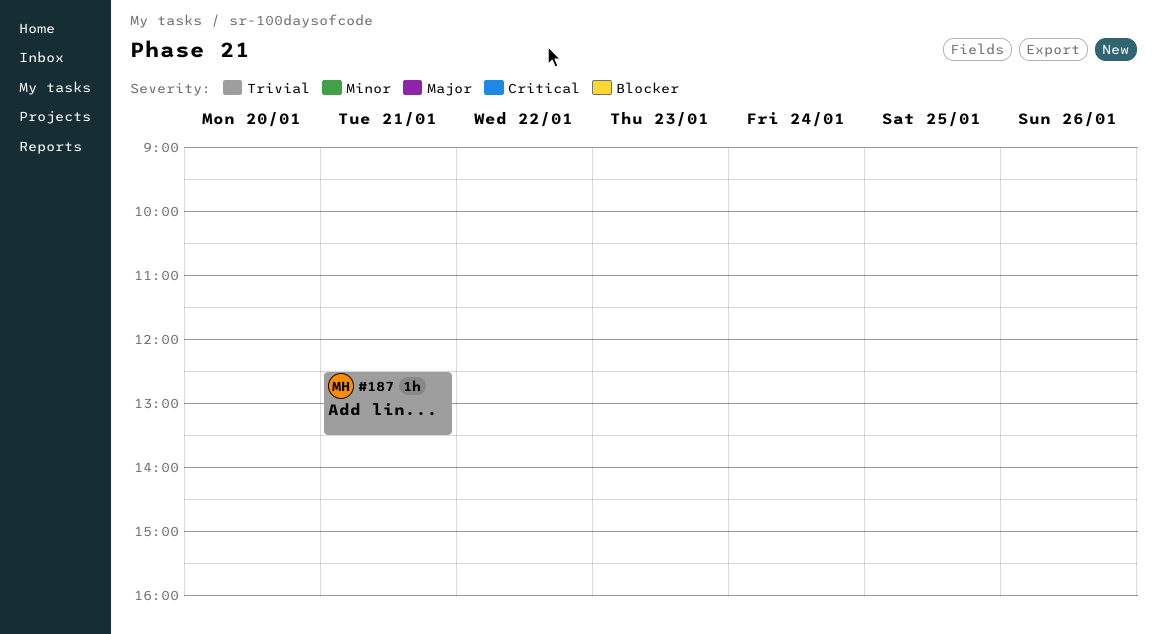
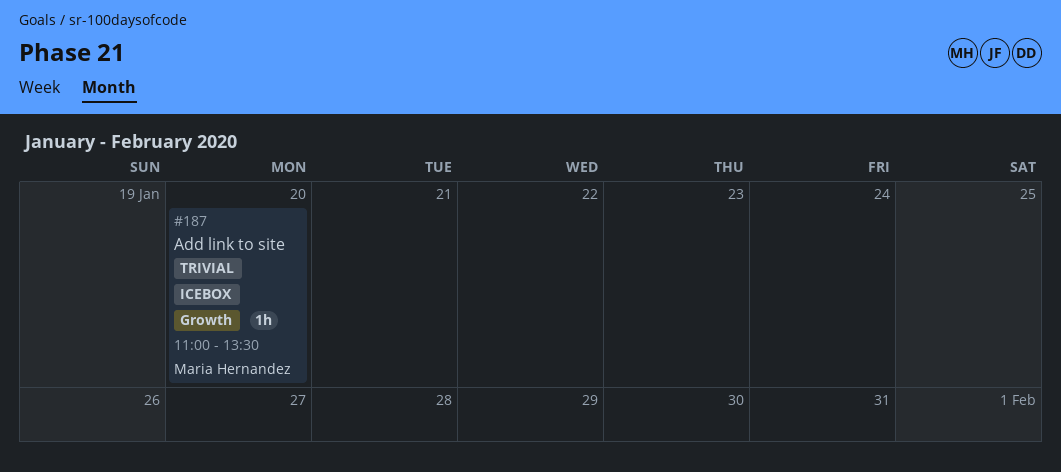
#187, day: Jan 21 -> Jan 20
#187, begins: 12:30 -> 11:00

